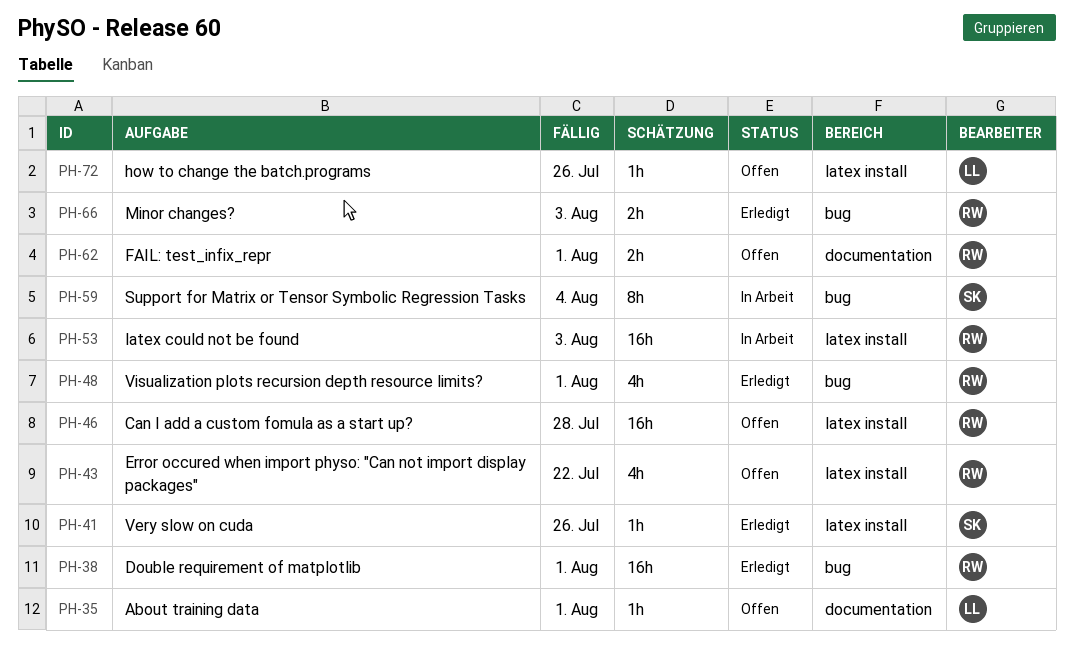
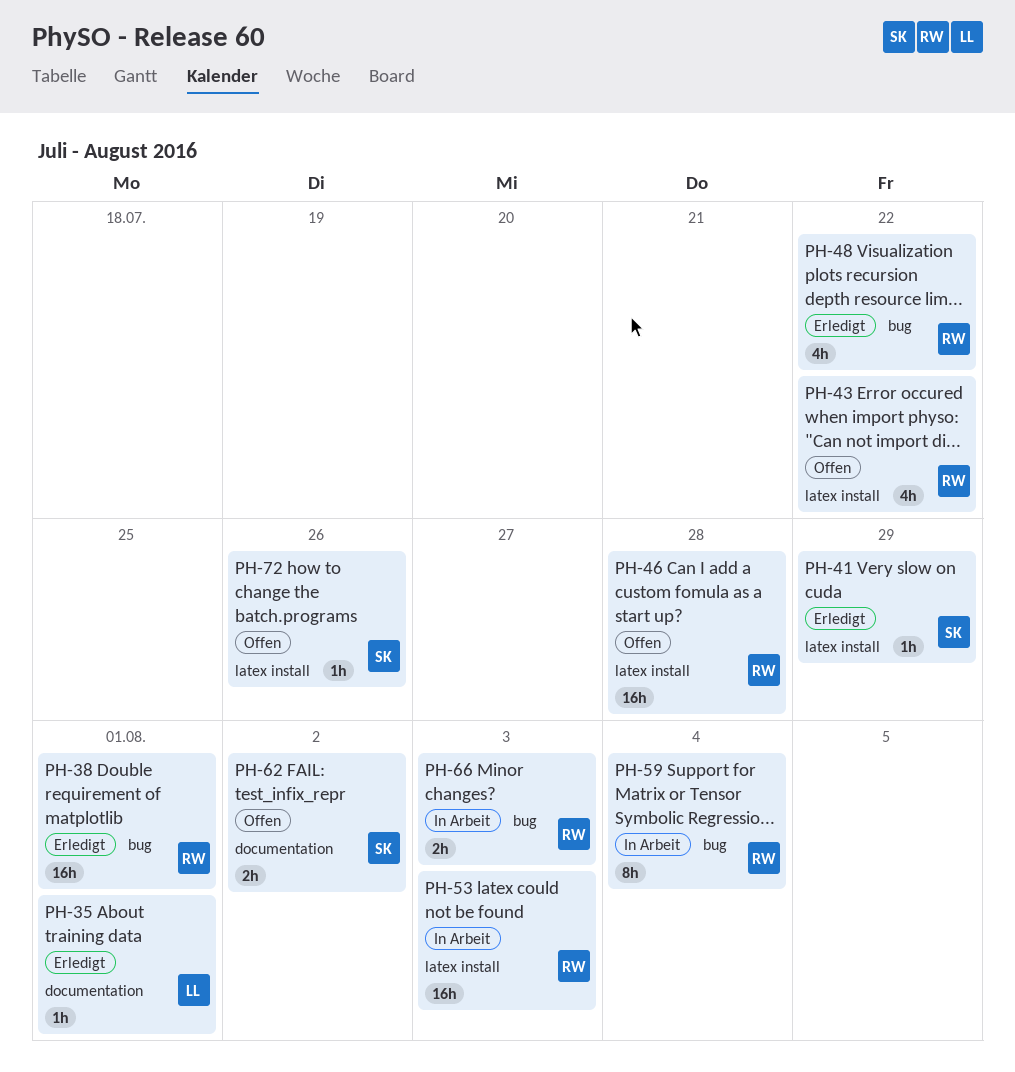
PH-35, status: Offen -> Erledigt
PH-41, due: Jul 26 -> Jul 29
PH-48, due: Aug 1 -> Jul 22
PH-59, owner: SK -> RW
PH-62, owner: RW -> SK
PH-62, due: Aug 1 -> Aug 2
PH-66, status: Erledigt -> In Arbeit
PH-72, owner: LL -> SK

